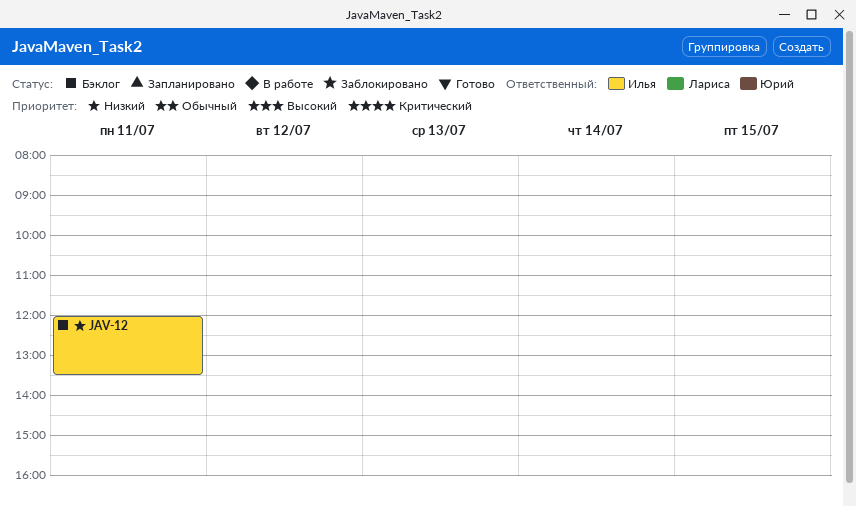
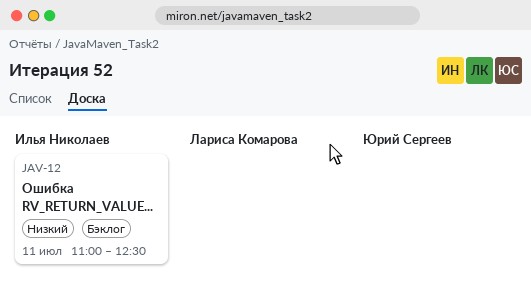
JAV-12, begins: 12:00 -> 11:00
JAV-12, ends: 13:30 -> 12:30

